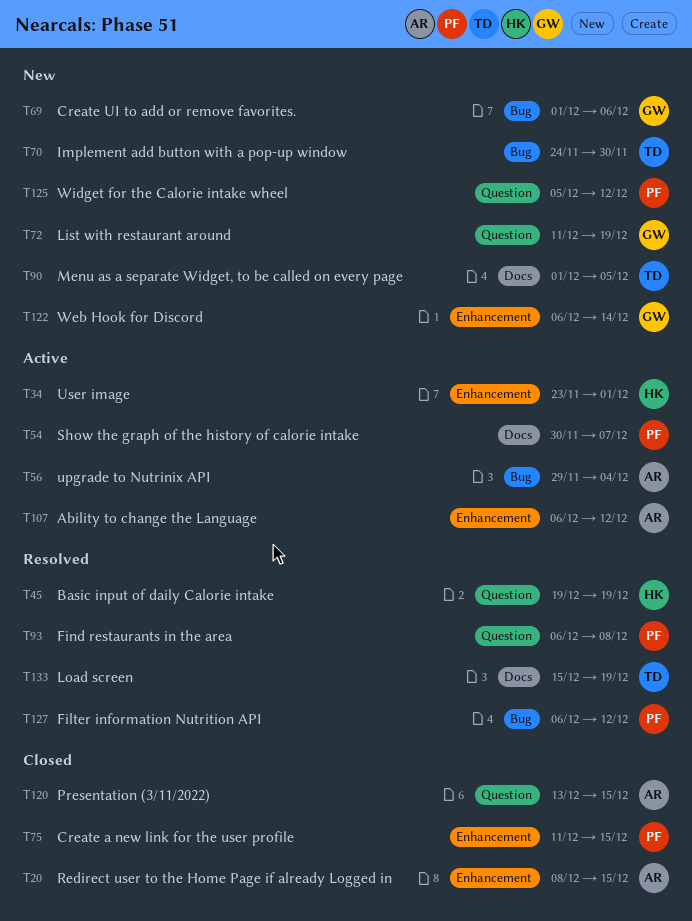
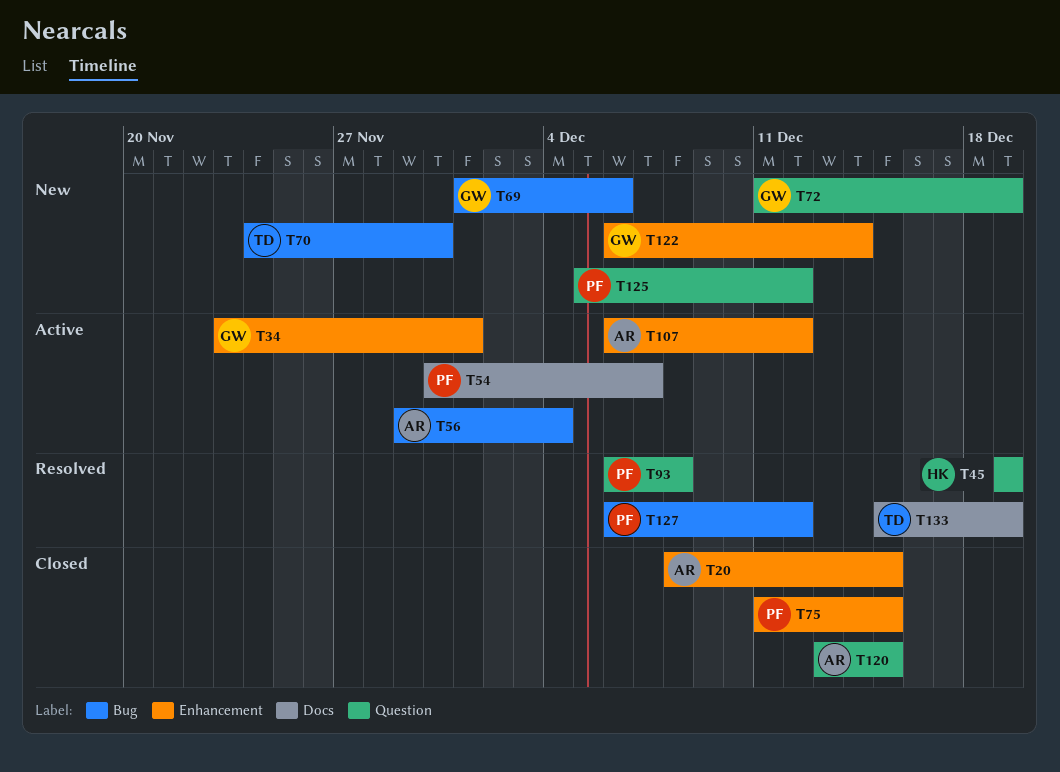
T34, owner: HK -> GW
T90: present -> none

